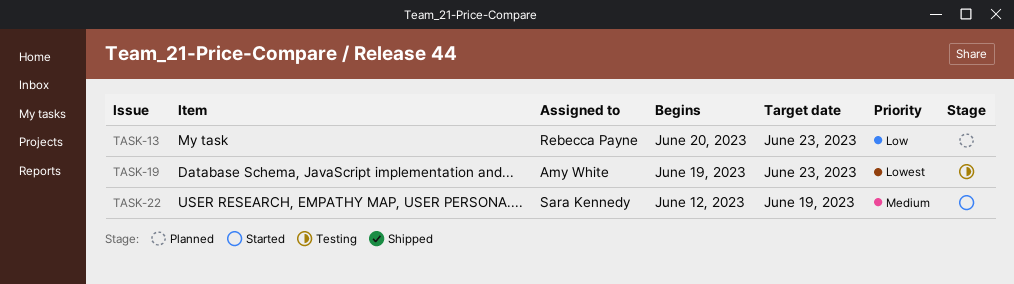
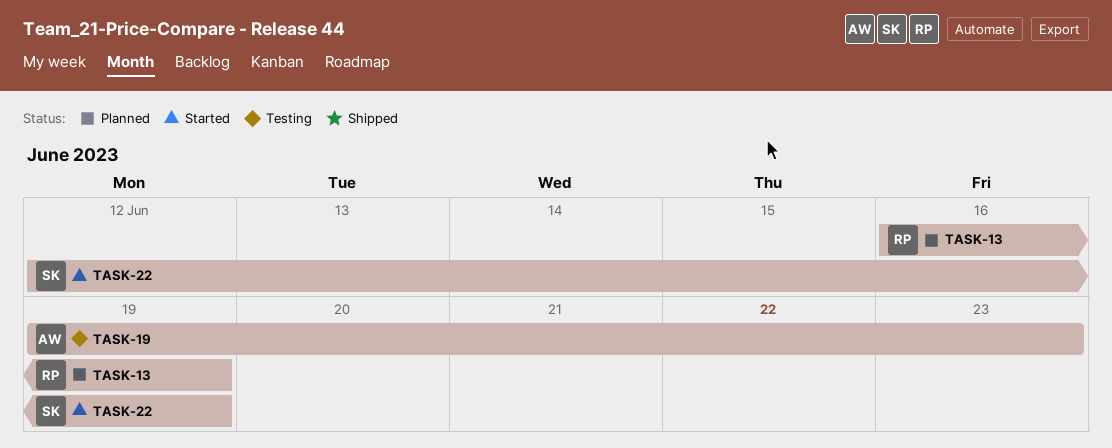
TASK-13, start: Jun 20 -> Jun 16
TASK-13, due: Jun 23 -> Jun 19

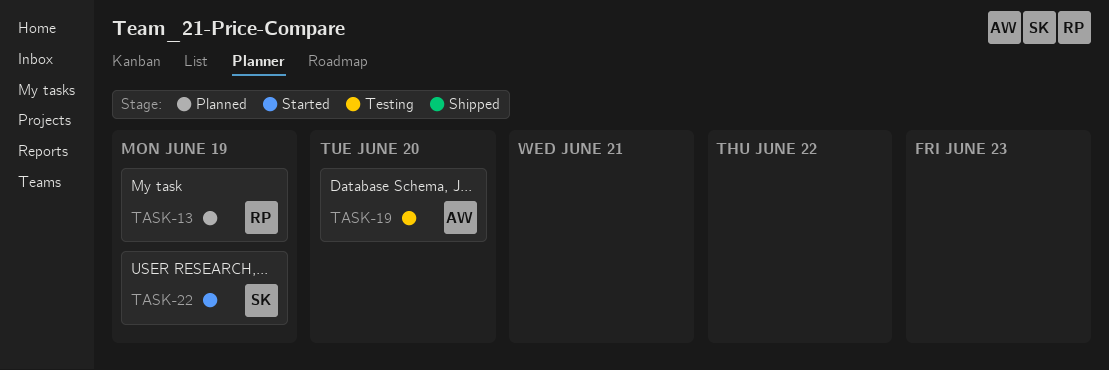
TASK-19, due: Jun 23 -> Jun 20

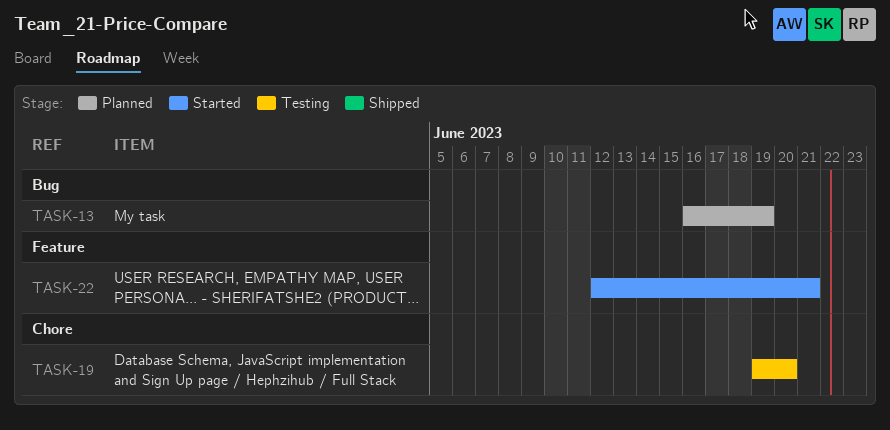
TASK-22, due: Jun 19 -> Jun 21

